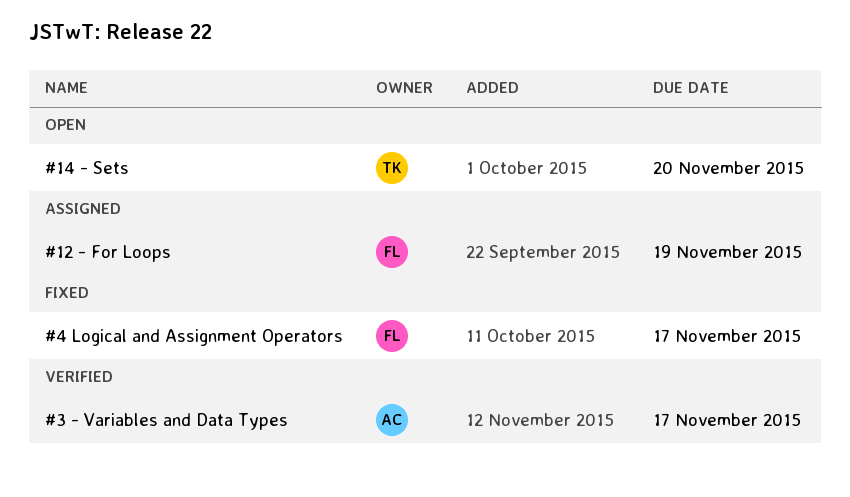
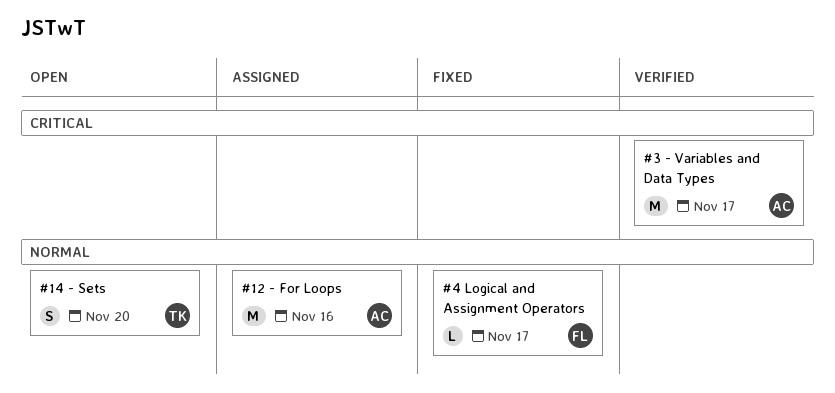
#12 - For Loops, owner: FL -> AC
#12 - For Loops, due: Nov 19 -> Nov 16

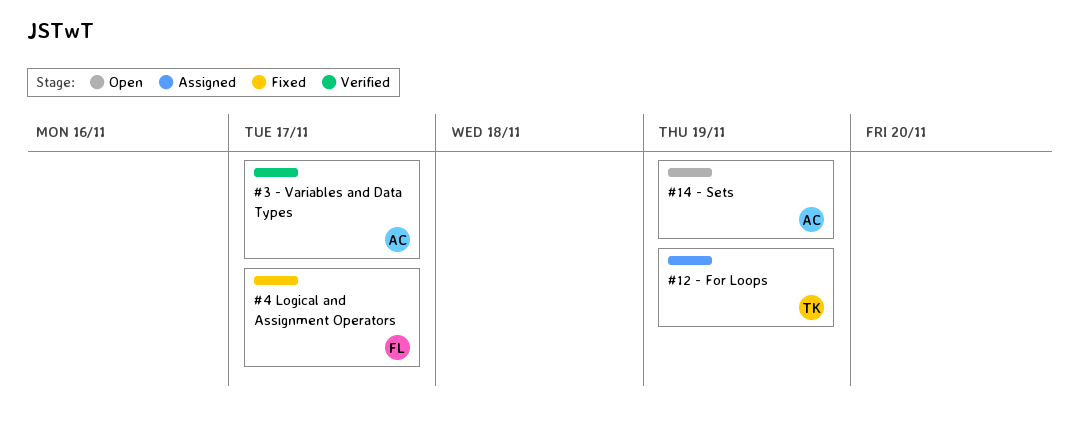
#12 - For Loops, owner: AC -> TK
#12 - For Loops, due: Nov 16 -> Nov 19
#14 - Sets, owner: TK -> AC
#14 - Sets, due: Nov 20 -> Nov 19

